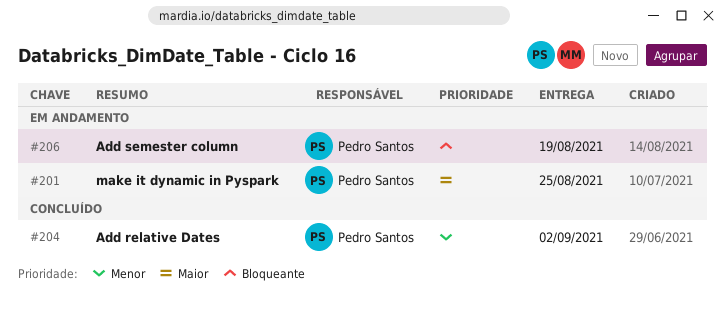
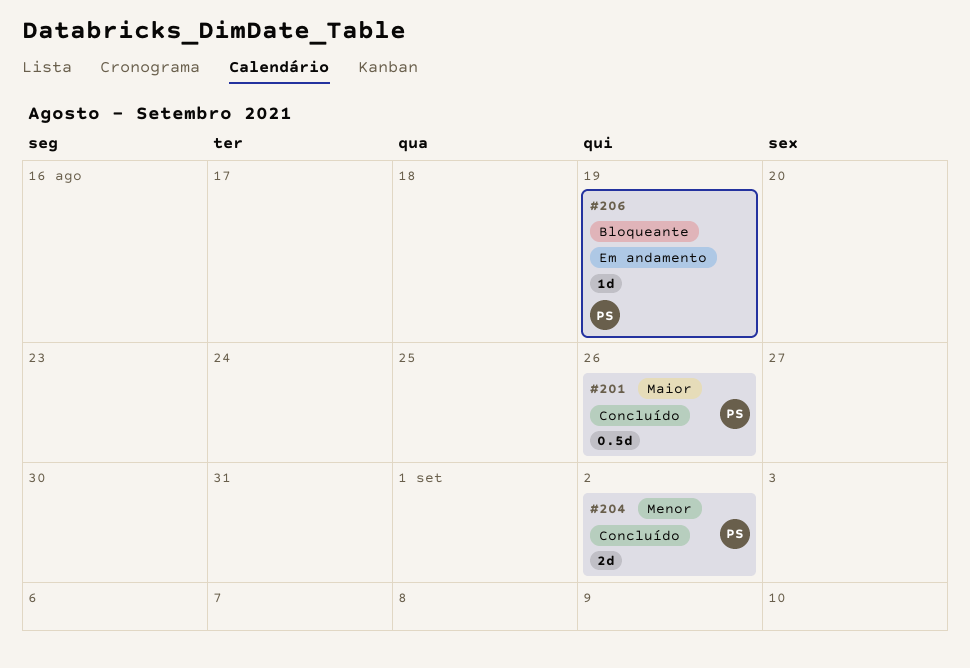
#201, status: Em andamento -> Concluído
#201, due: Aug 25 -> Aug 26

